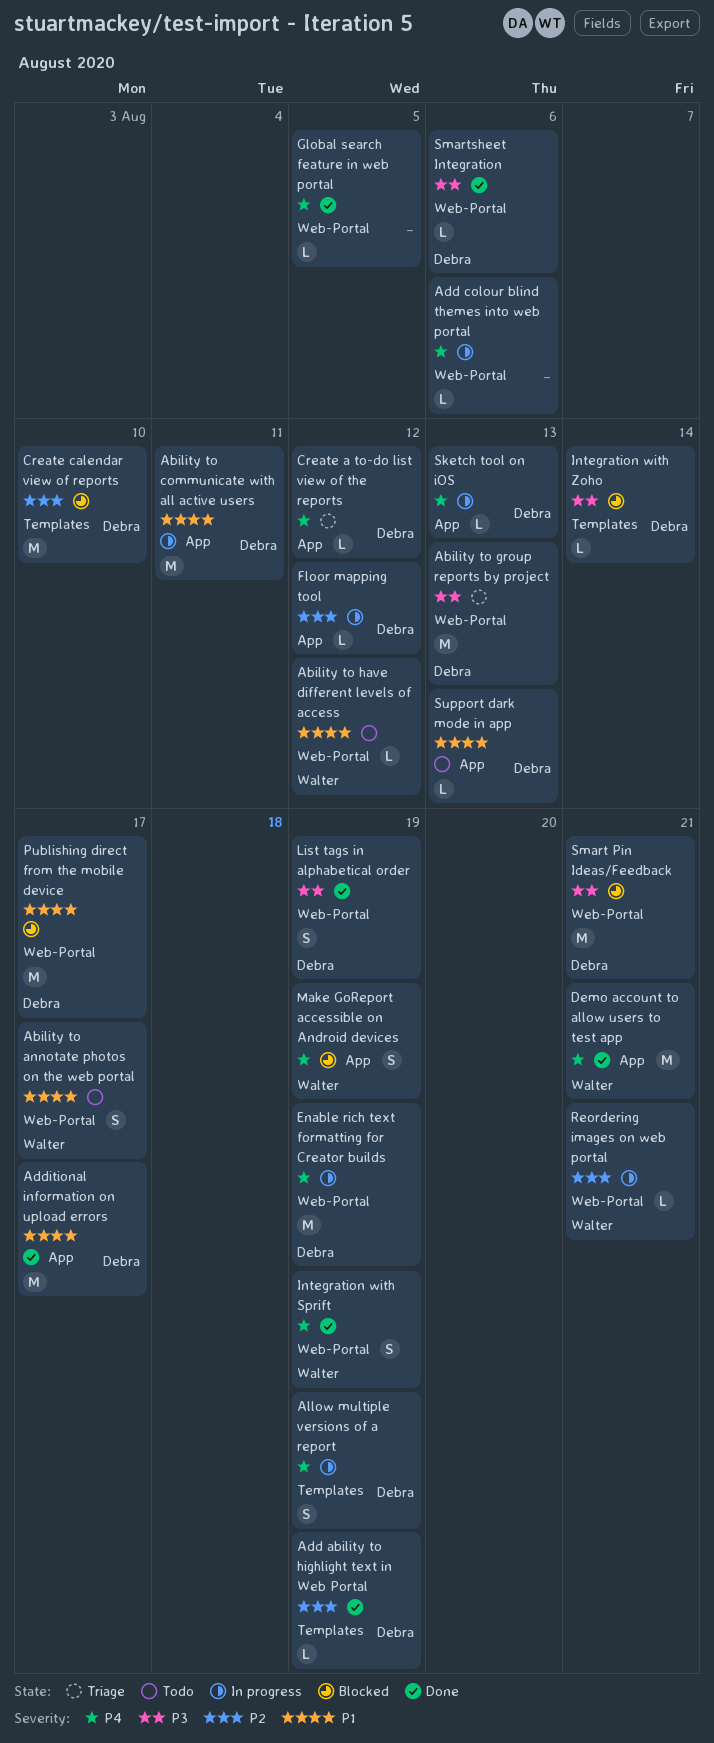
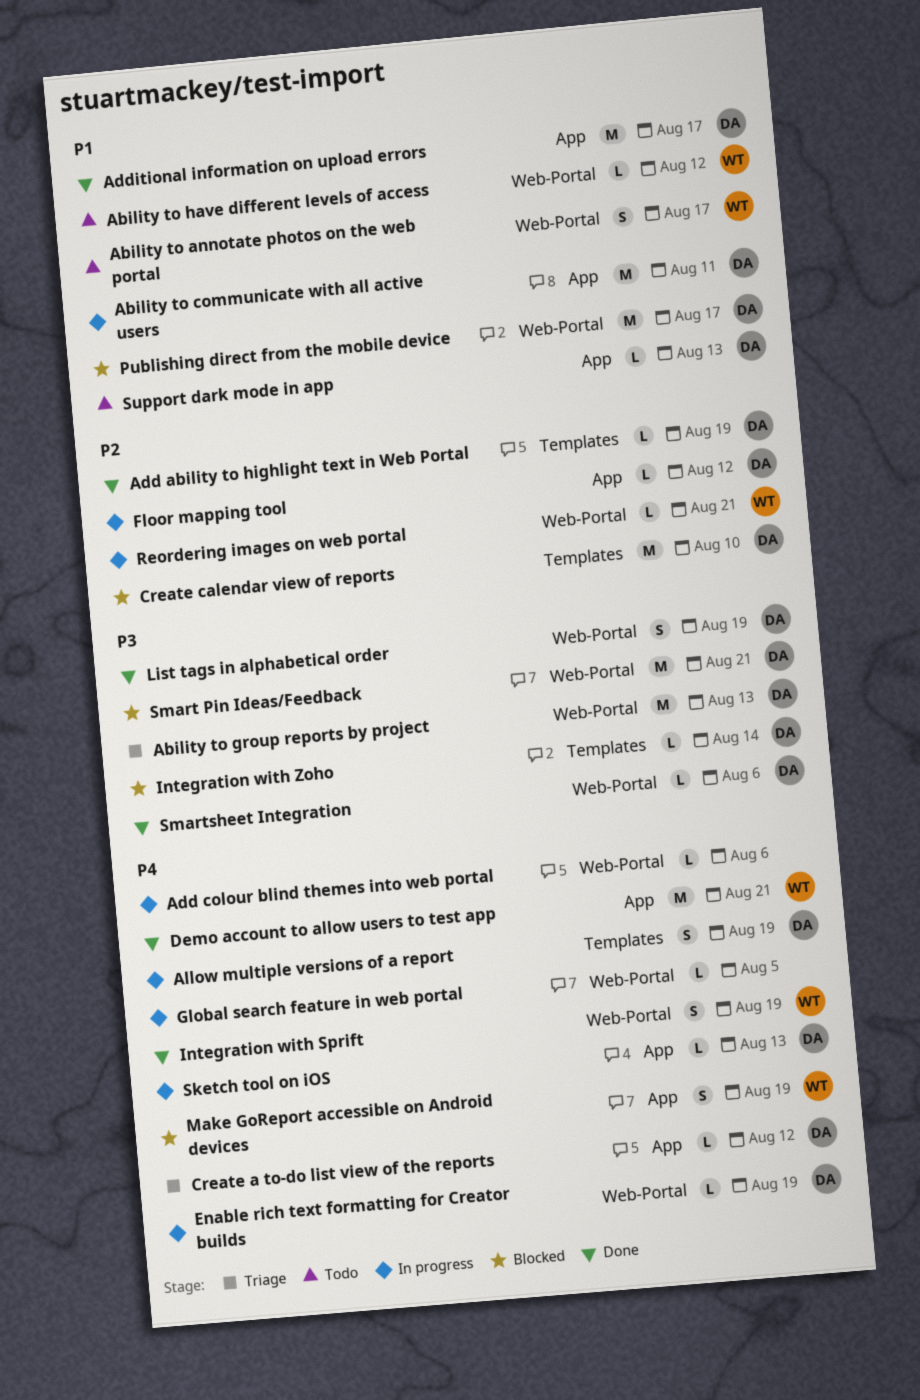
Enable rich text formatting for Creator builds, estimate: M -> L
Global search feature in web portal, status: Done -> In progress

